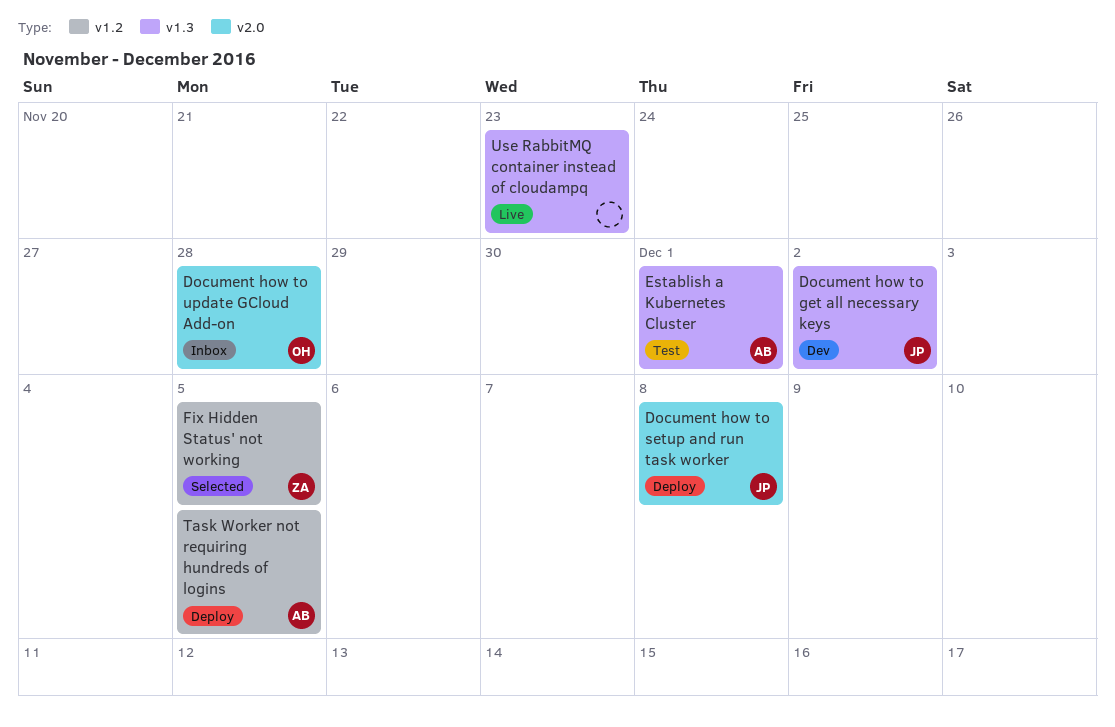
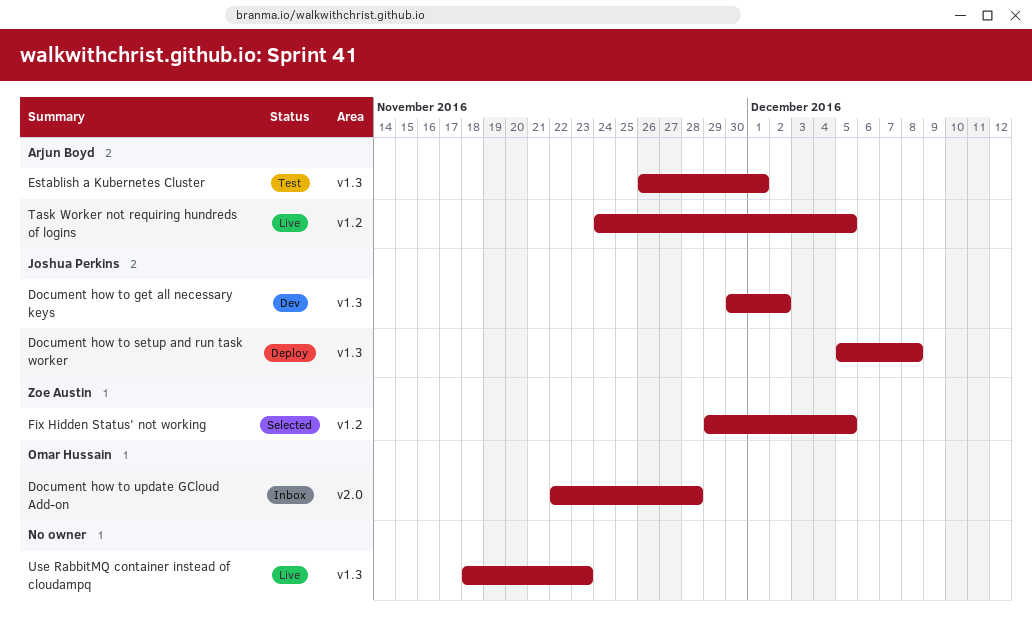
Document how to setup and run task worker, label: v2.0 -> v1.3
Task Worker not requiring hundreds of logins, status: Deploy -> Live

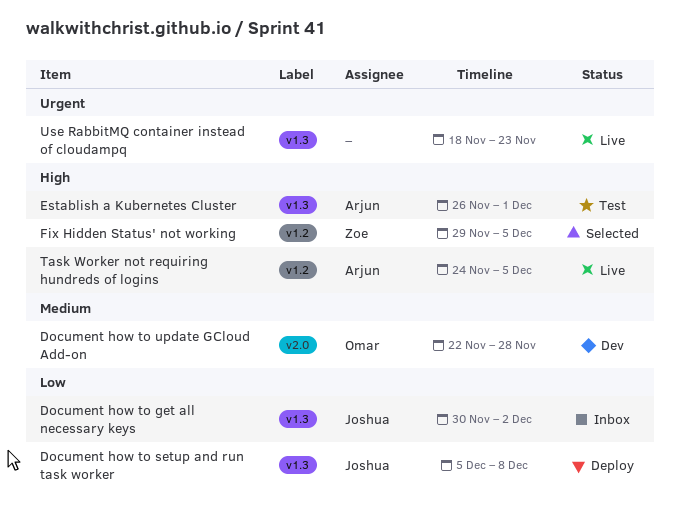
Document how to get all necessary keys, status: Dev -> Inbox
Document how to update GCloud Add-on, status: Inbox -> Dev

